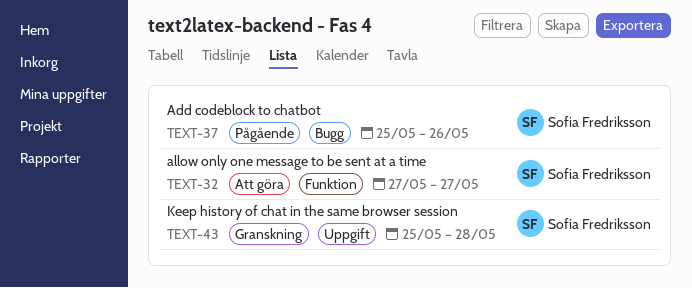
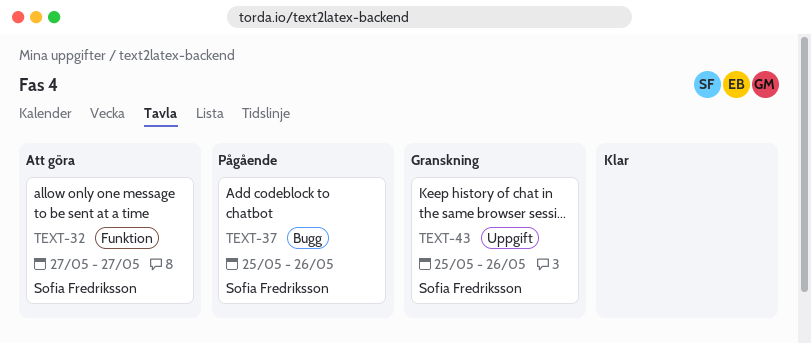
TEXT-43, due: May 28 -> May 26

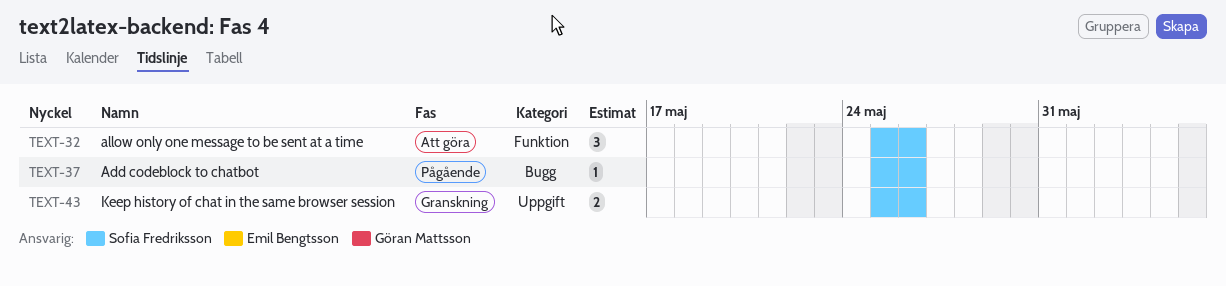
TEXT-32, start: May 27 -> May 25
TEXT-32, due: May 27 -> May 26

